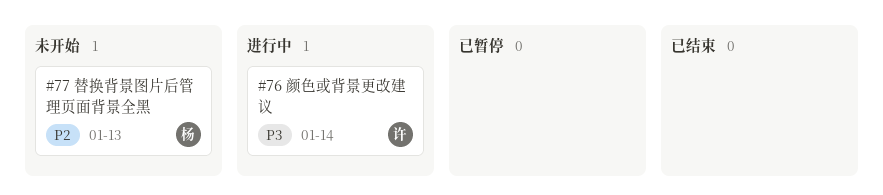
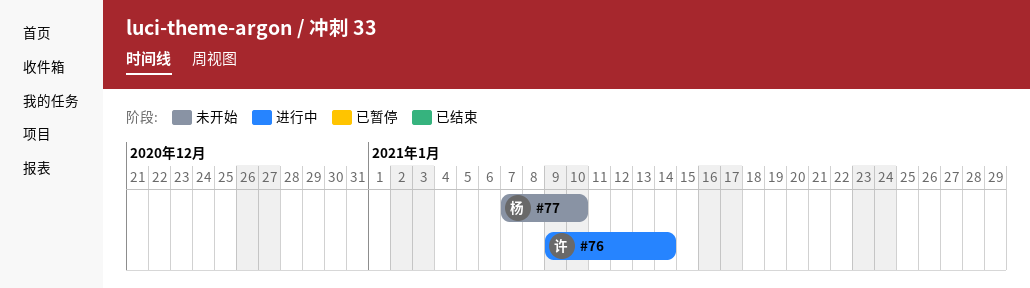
#77, due: Jan 13 -> Jan 10

